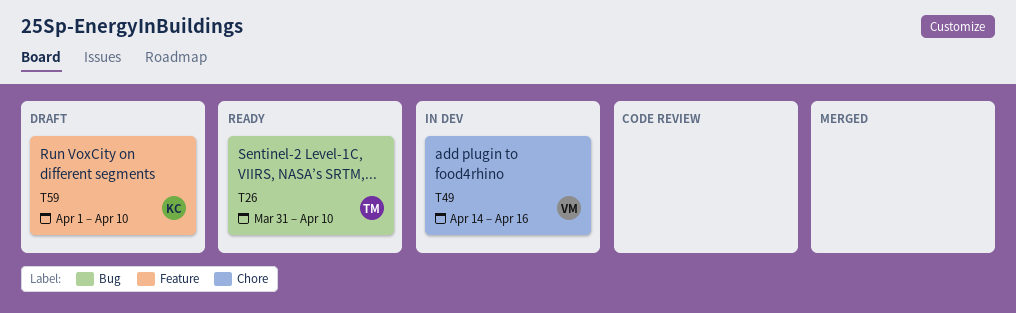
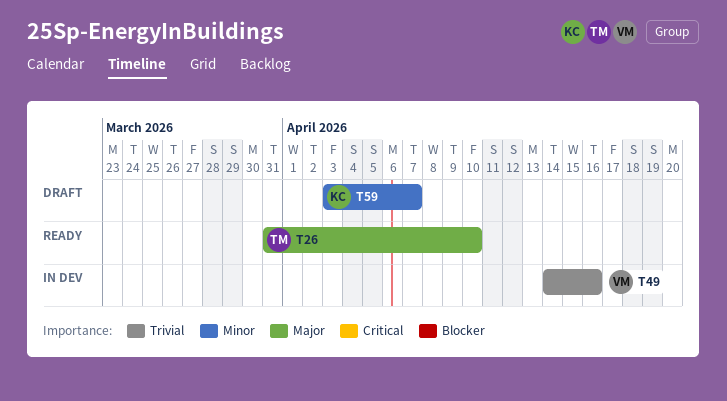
T59, start: Apr 1 -> Apr 3
T59, due: Apr 10 -> Apr 7

